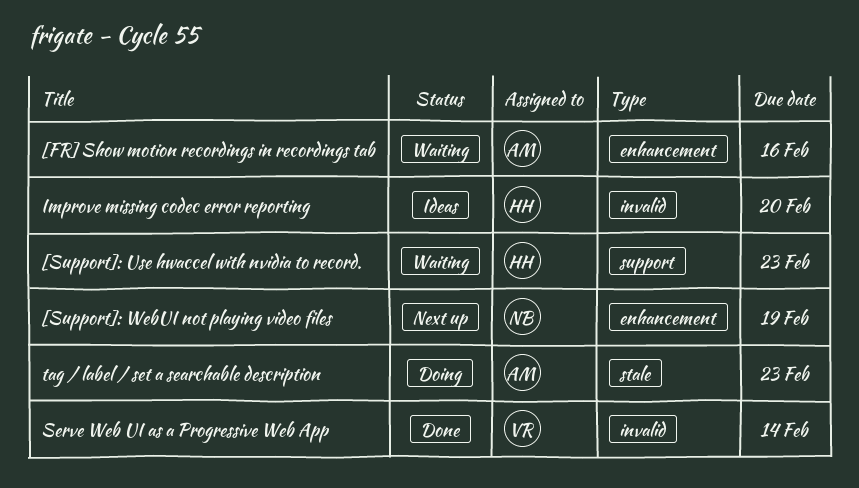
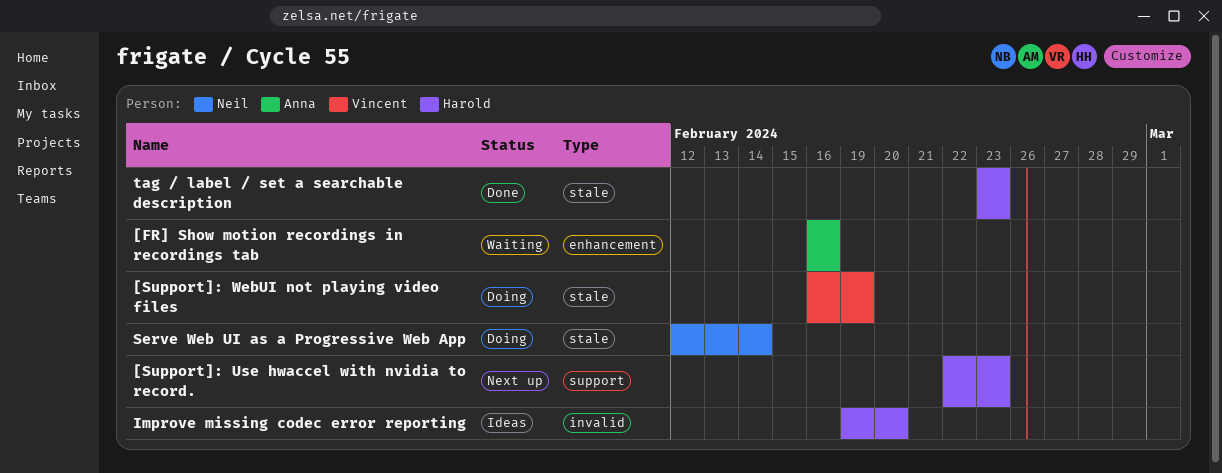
[Support]: Use hwaccel with nvidia to record., status: Waiting -> Next up
[Support]: WebUI not playing video files, status: Next up -> Doing
[Support]: WebUI not playing video files, owner: Neil -> Vincent
[Support]: WebUI not playing video files, label: enhancement -> stale
Serve Web UI as a Progressive Web App, status: Done -> Doing
Serve Web UI as a Progressive Web App, owner: Vincent -> Neil
Serve Web UI as a Progressive Web App, label: invalid -> stale
tag / label / set a searchable description, status: Doing -> Done
tag / label / set a searchable description, owner: Anna -> Harold

